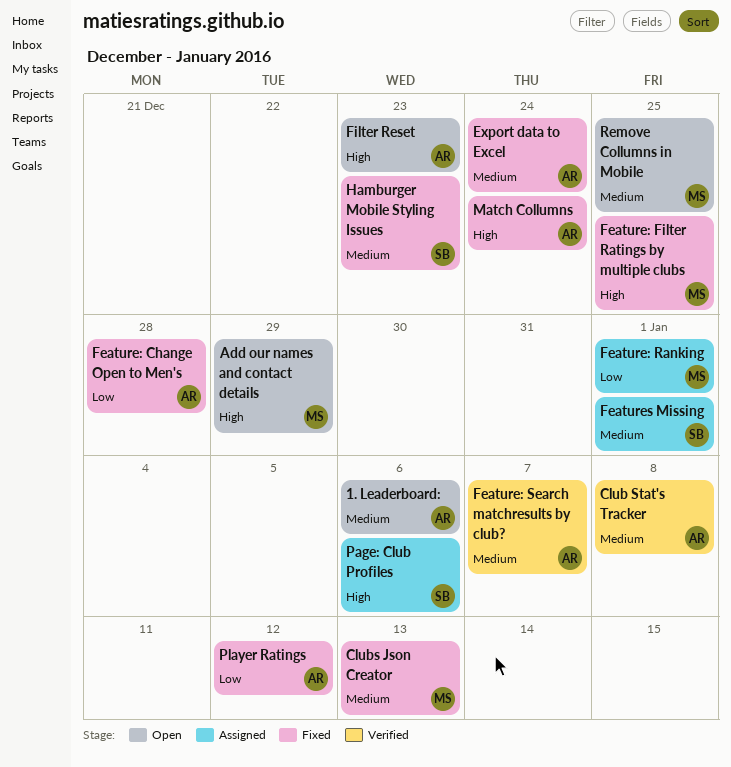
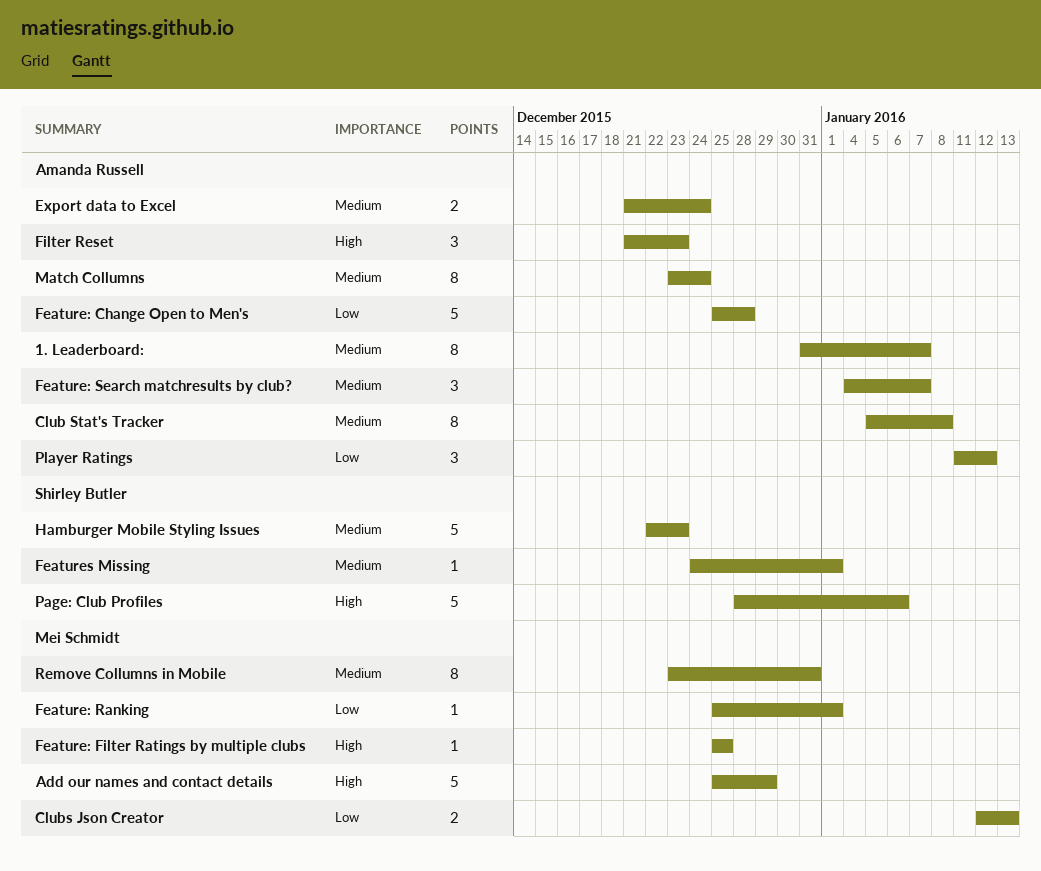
1. Leaderboard:, due: Jan 6 -> Jan 7
Clubs Json Creator, priority: Medium -> Low
Match Collumns, priority: High -> Medium
Remove Collumns in Mobile, due: Dec 25 -> Dec 31

